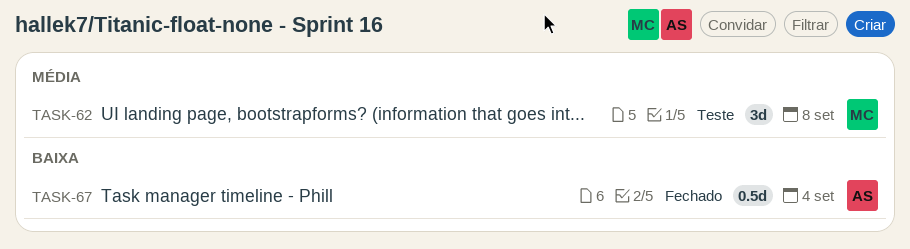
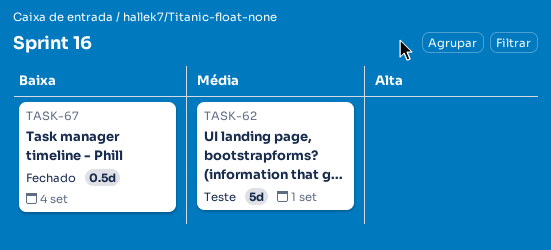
TASK-62, estimate: 3d -> 5d
TASK-62, due: Sep 8 -> Sep 1

